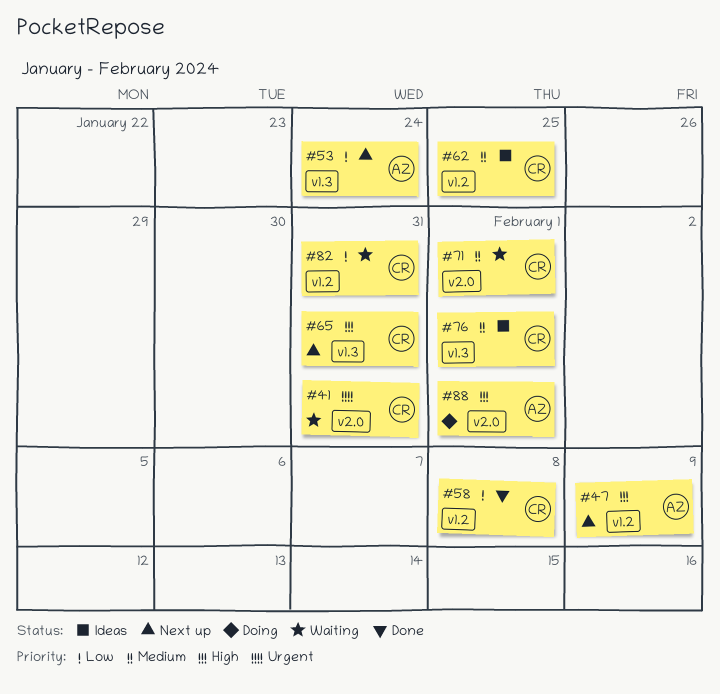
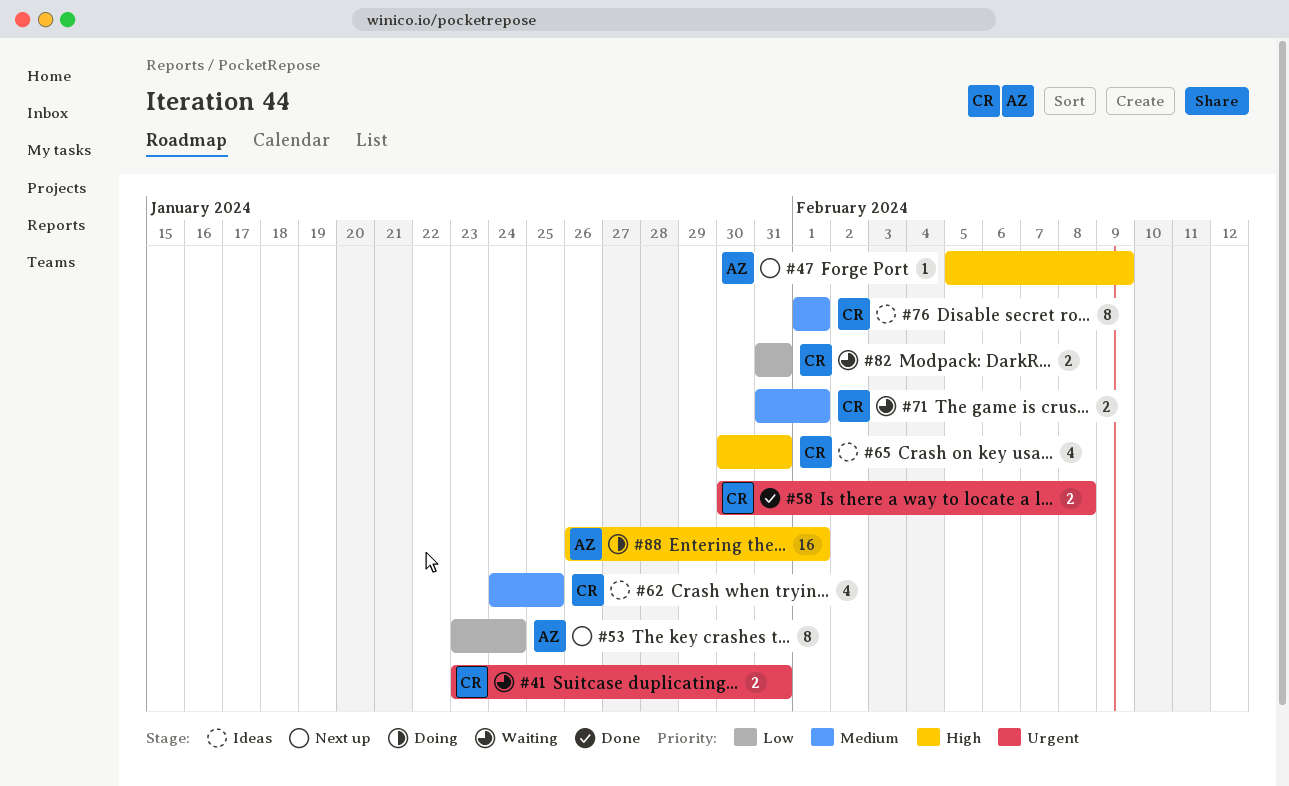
#58, priority: Low -> Urgent
#65, status: Next up -> Ideas

